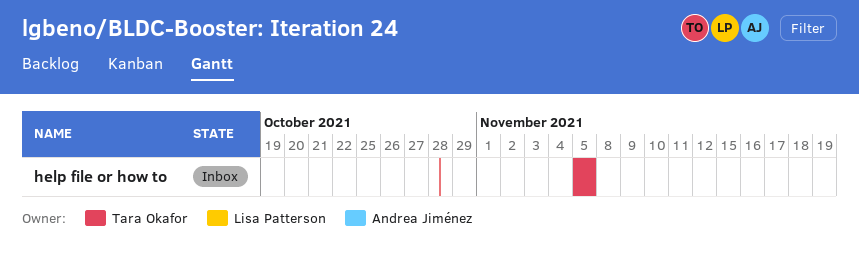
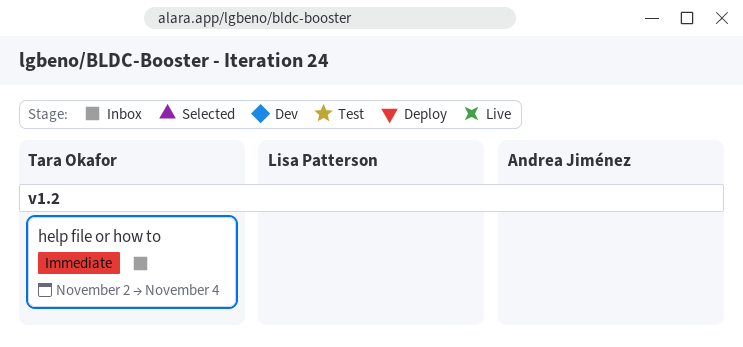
help file or how to, start: Nov 5 -> Nov 2
help file or how to, due: Nov 5 -> Nov 4

